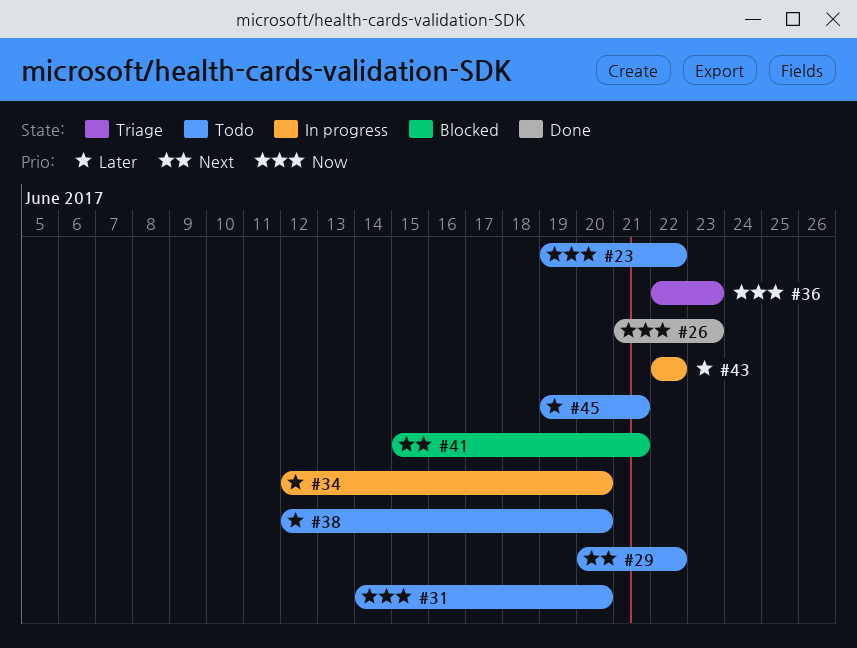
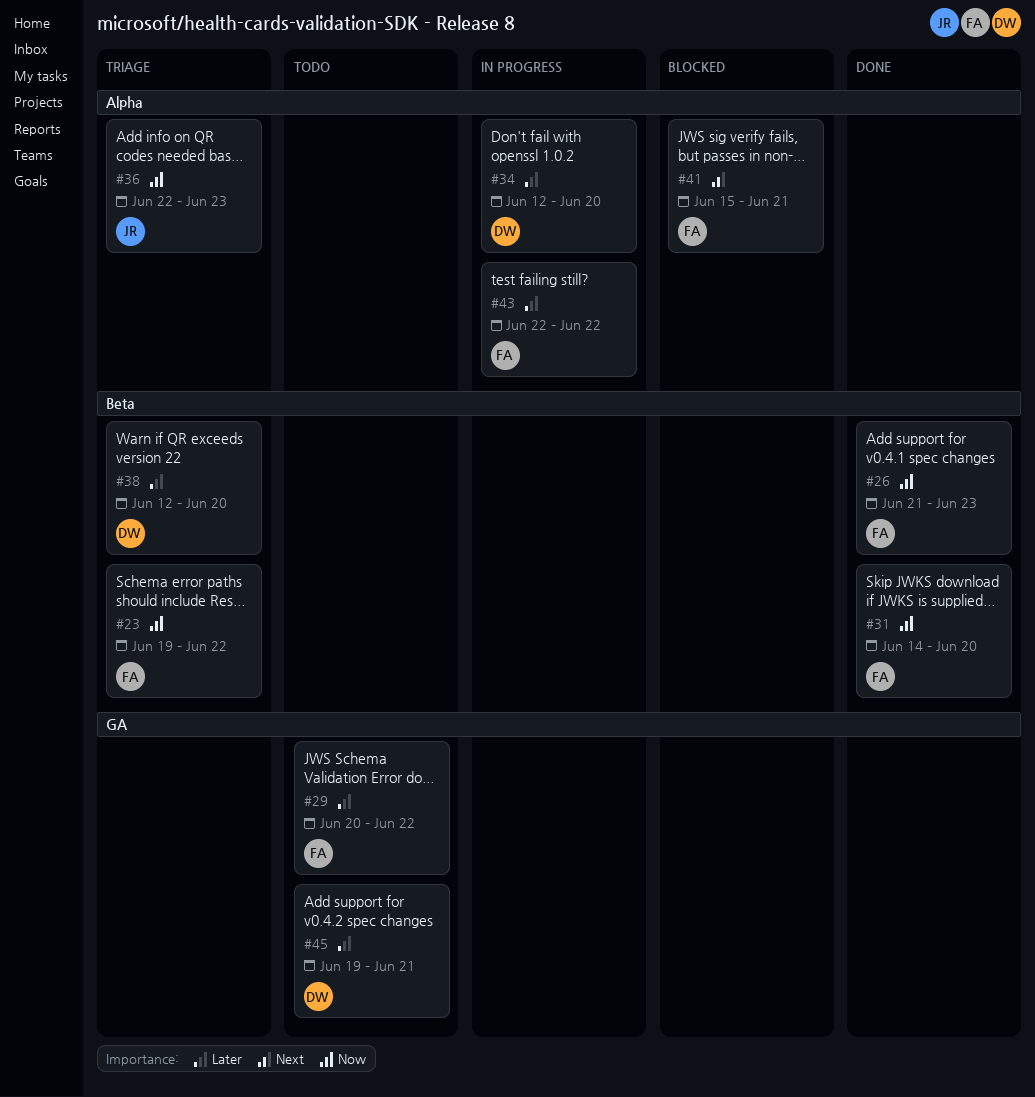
#23, status: Todo -> Triage
#29, priority: Next -> Later
#31, status: Todo -> Done
#38, status: Todo -> Triage

